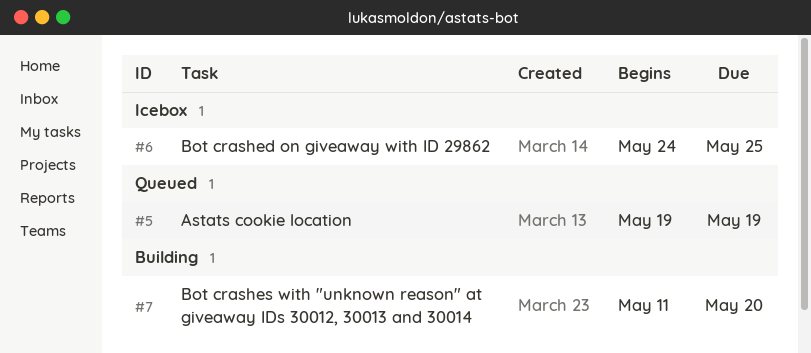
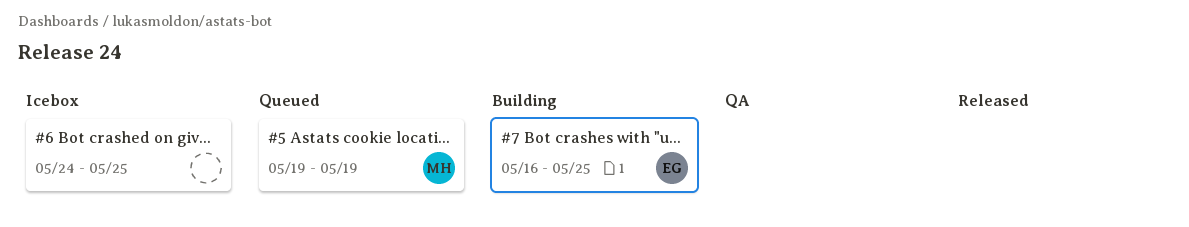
#7, start: May 11 -> May 16
#7, due: May 20 -> May 25

